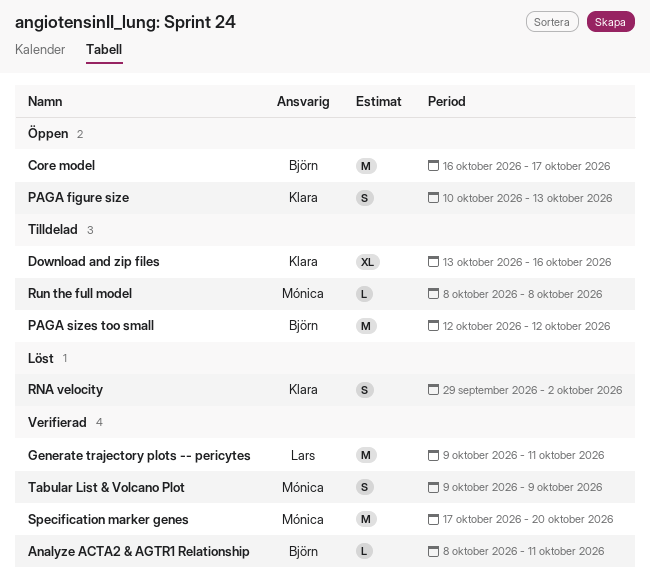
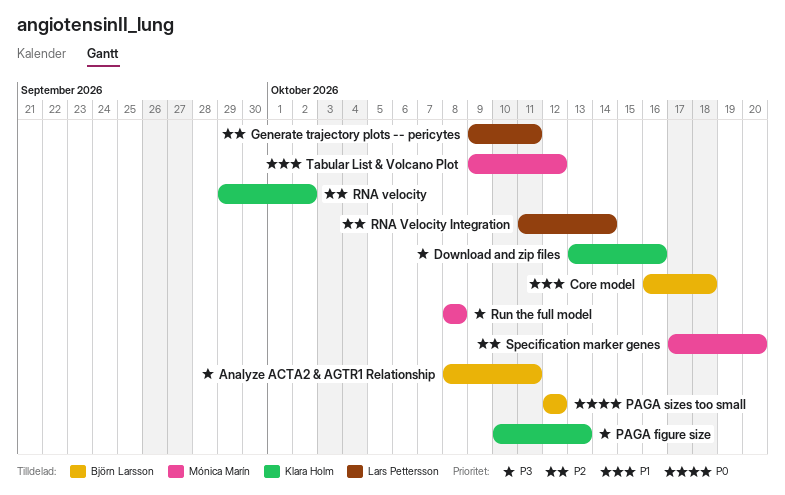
Core model, due: Oct 17 -> Oct 18
RNA Velocity Integration: none -> present
Tabular List & Volcano Plot, due: Oct 9 -> Oct 12

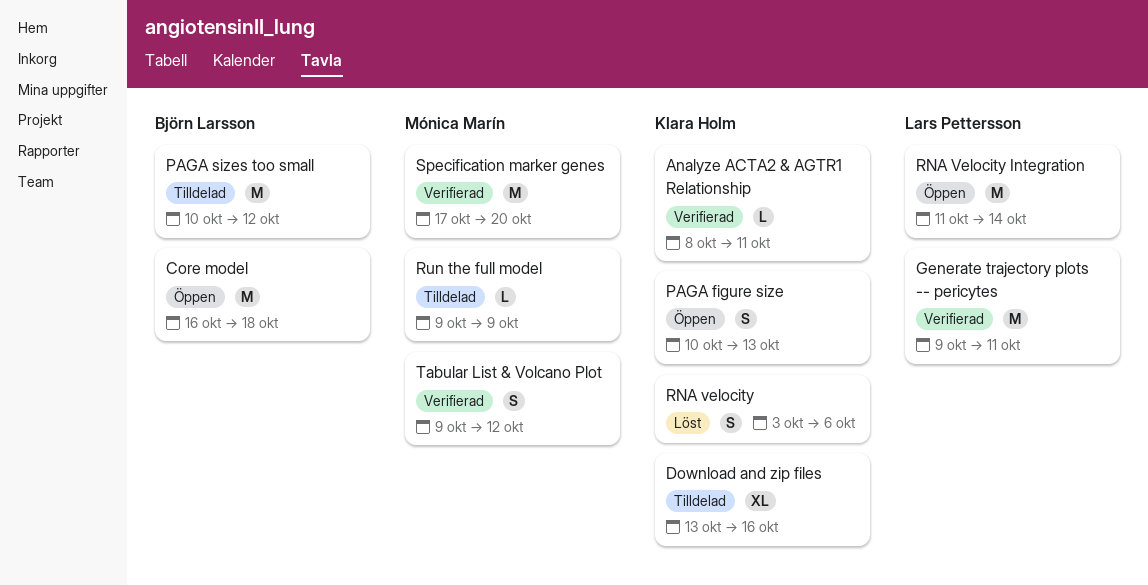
Analyze ACTA2 & AGTR1 Relationship, owner: Björn Larsson -> Klara Holm
PAGA sizes too small, start: Oct 12 -> Oct 10
RNA velocity, start: Sep 29 -> Oct 3
RNA velocity, due: Oct 2 -> Oct 6
Run the full model, start: Oct 8 -> Oct 9
Run the full model, due: Oct 8 -> Oct 9

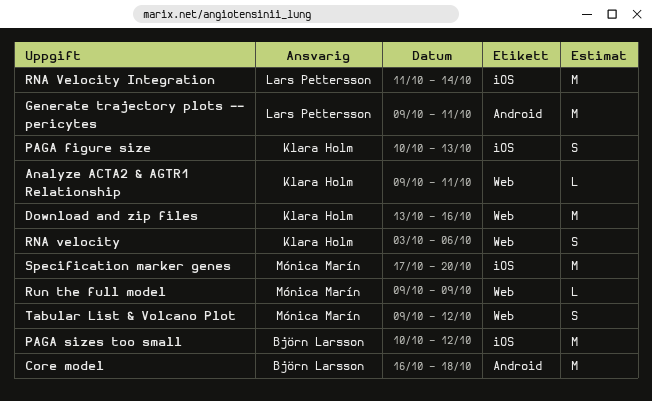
Analyze ACTA2 & AGTR1 Relationship, start: Oct 8 -> Oct 9
Download and zip files, estimate: XL -> M

